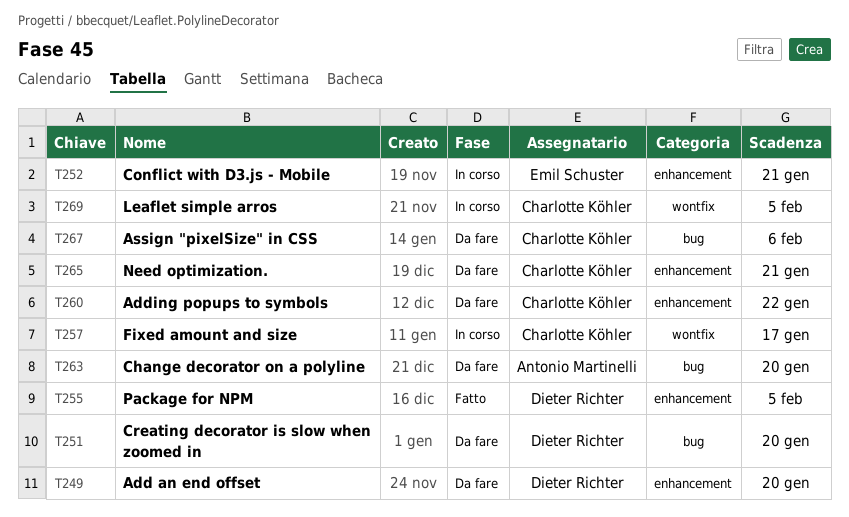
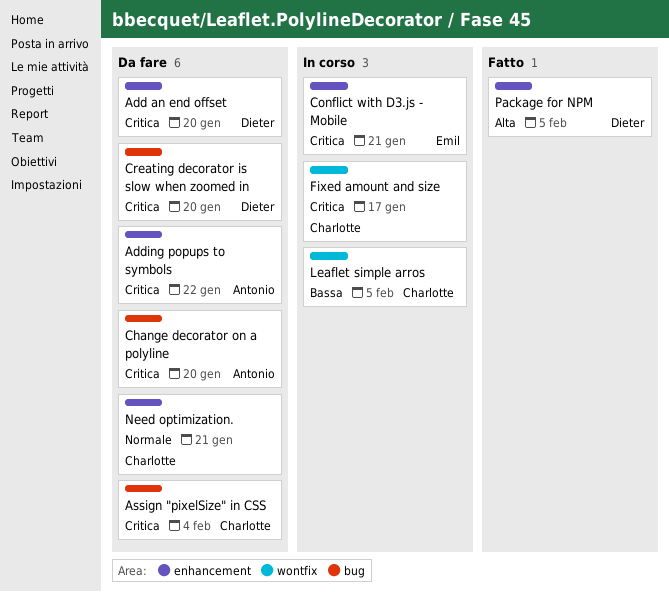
Adding popups to symbols, owner: Charlotte Köhler -> Antonio Martinelli
Assign "pixelSize" in CSS, due: Feb 6 -> Feb 4

